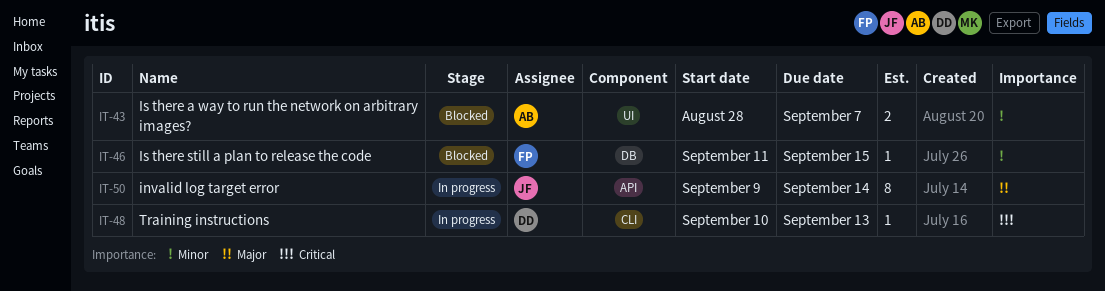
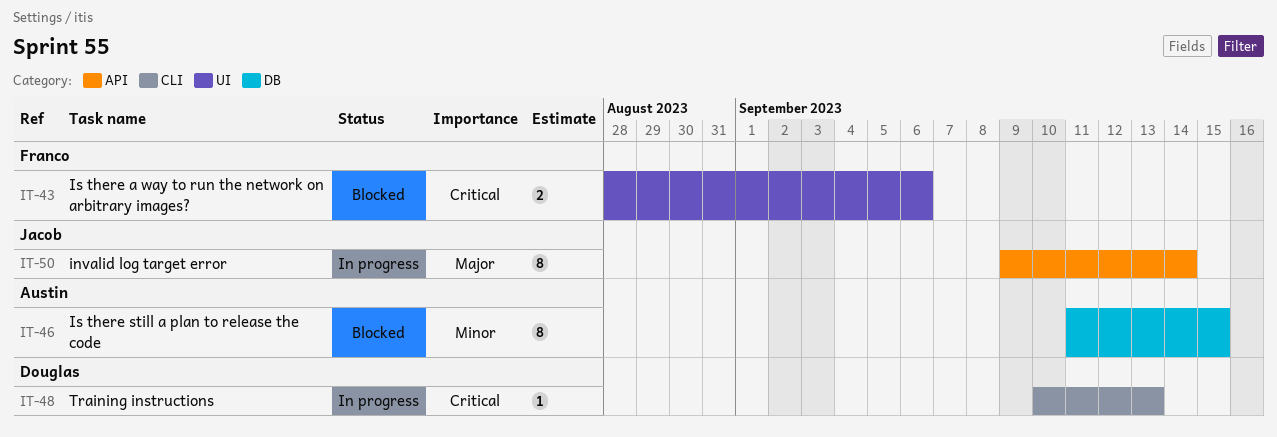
IT-43, owner: Austin -> Franco
IT-43, priority: Minor -> Critical
IT-43, due: Sep 7 -> Sep 6
IT-46, owner: Franco -> Austin
IT-46, estimate: 1 -> 8

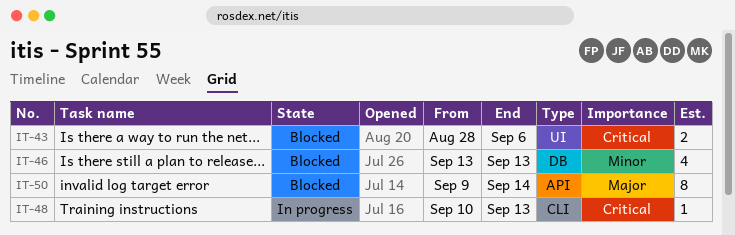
IT-46, estimate: 8 -> 4
IT-46, start: Sep 11 -> Sep 13
IT-46, due: Sep 15 -> Sep 13
IT-50, status: In progress -> Blocked

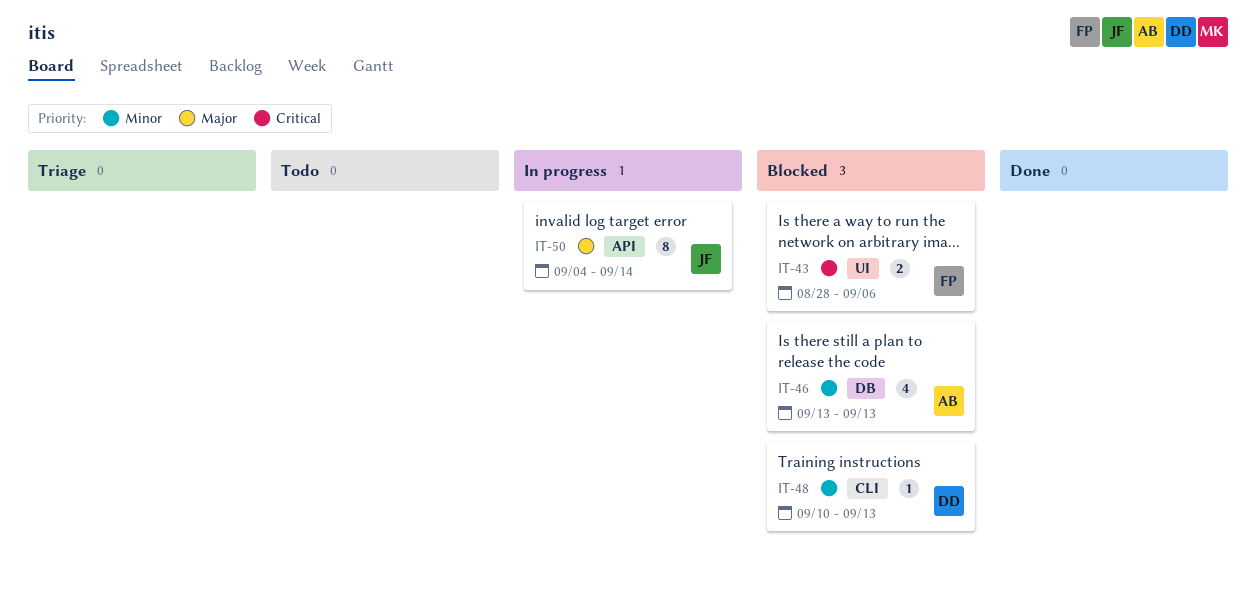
IT-48, status: In progress -> Blocked
IT-48, priority: Critical -> Minor
IT-50, status: Blocked -> In progress
IT-50, start: Sep 9 -> Sep 4

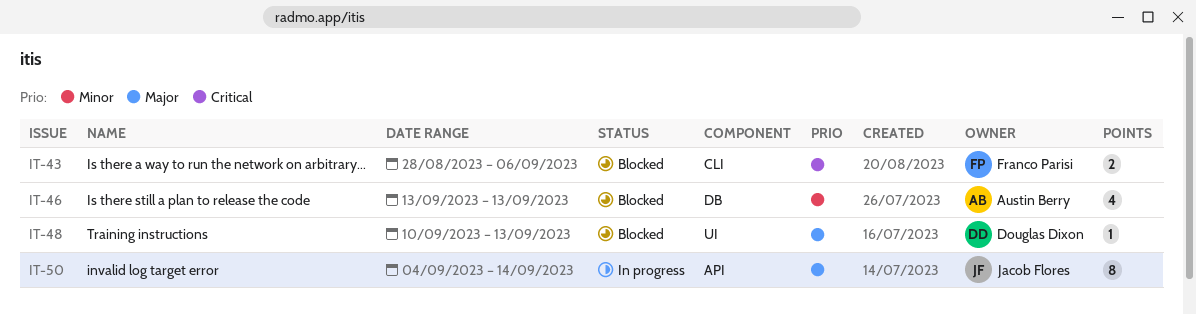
IT-43, label: UI -> CLI
IT-48, priority: Minor -> Major
IT-48, label: CLI -> UI

